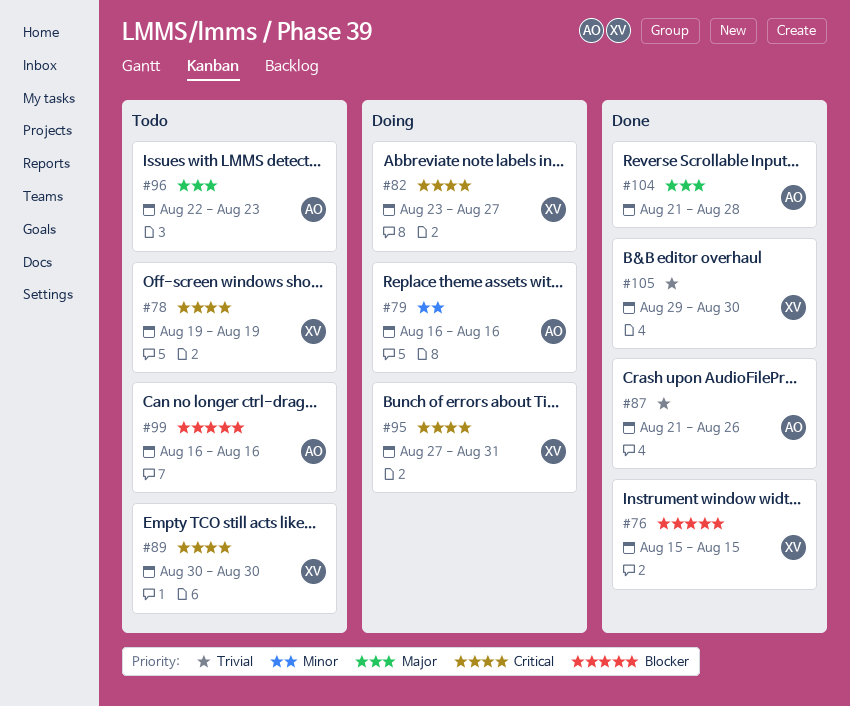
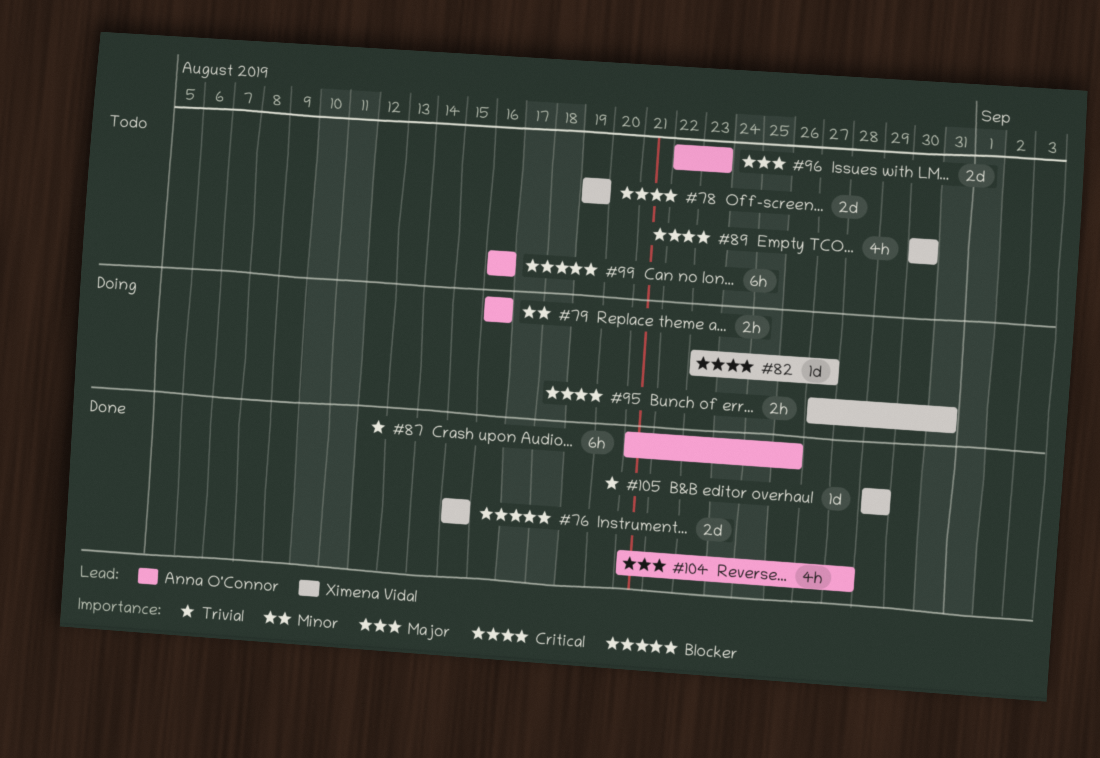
#105, due: Aug 30 -> Aug 29

